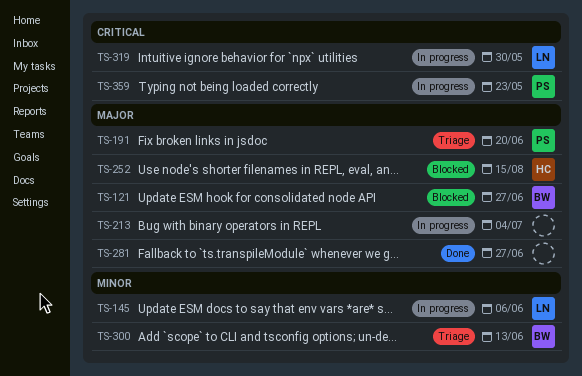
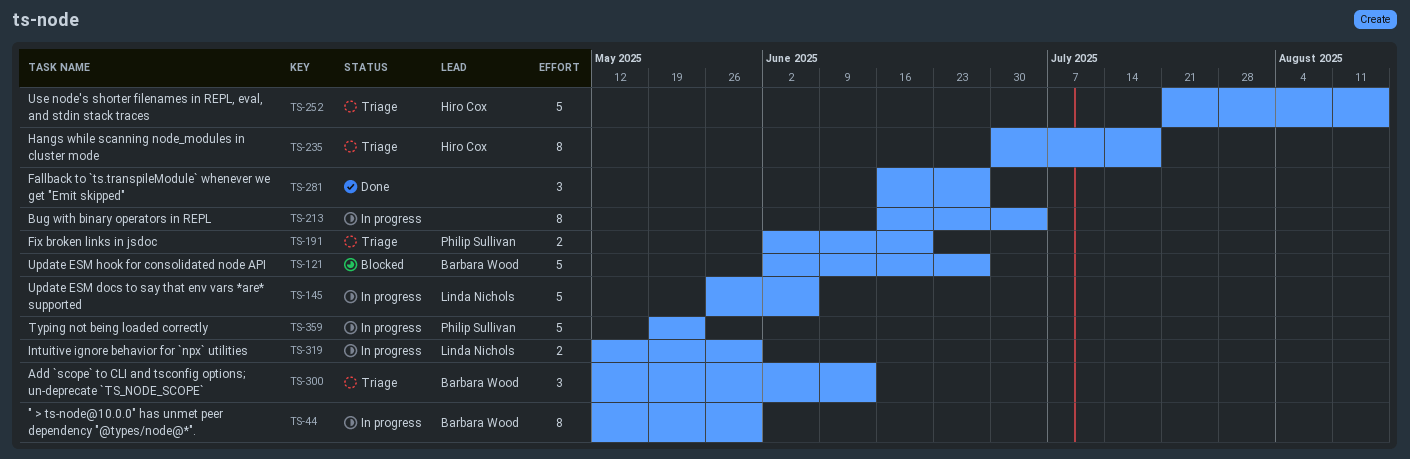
TS-44: none -> present
TS-235: none -> present
TS-252, status: Blocked -> Triage

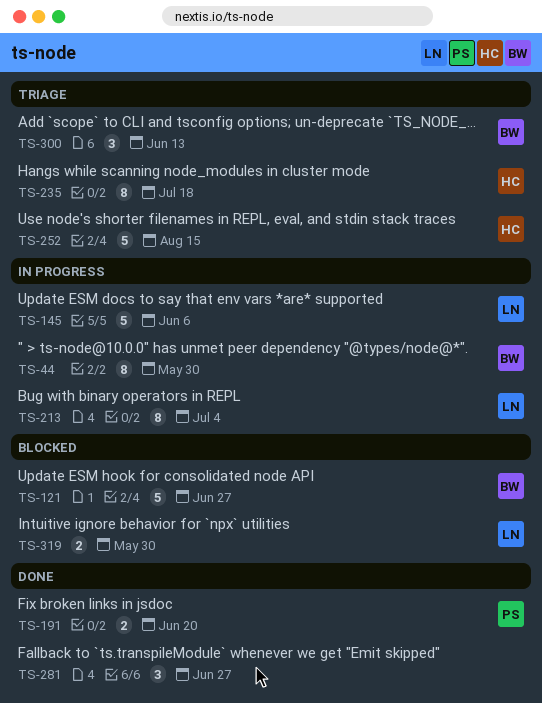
TS-191, status: Triage -> Done
TS-213, owner: none -> Linda Nichols
TS-319, status: In progress -> Blocked
TS-359: present -> none

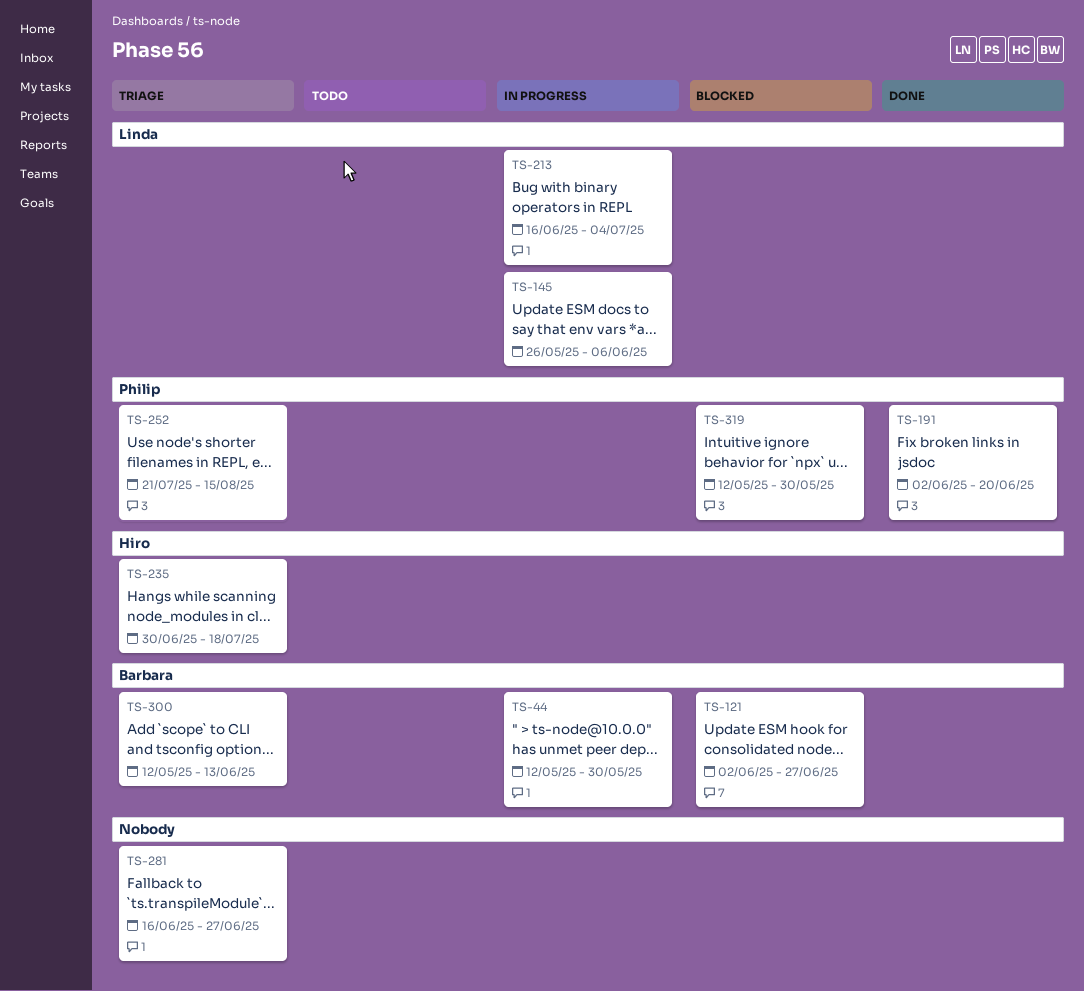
TS-252, owner: Hiro -> Philip
TS-281, status: Done -> Triage
TS-319, owner: Linda -> Philip

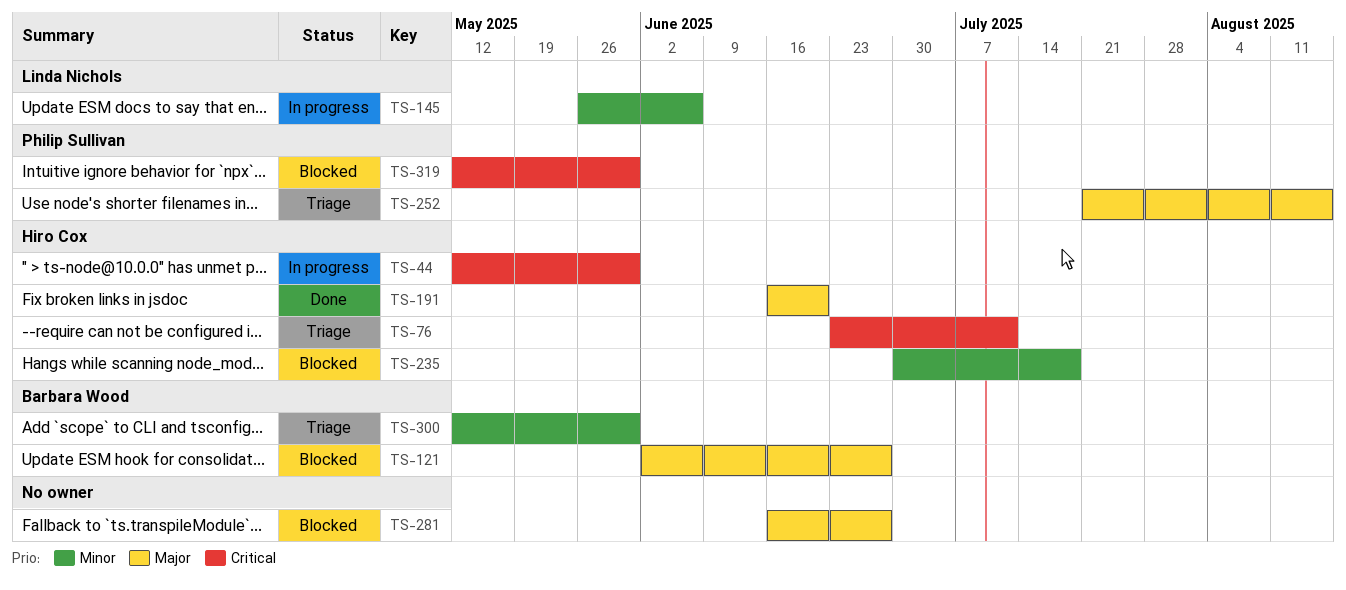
TS-44, owner: Barbara Wood -> Hiro Cox
TS-76: none -> present
TS-191, owner: Philip Sullivan -> Hiro Cox
TS-191, start: Jun 2 -> Jun 16
TS-213: present -> none
TS-235, status: Triage -> Blocked
TS-281, status: Triage -> Blocked
TS-300, due: Jun 13 -> May 30

